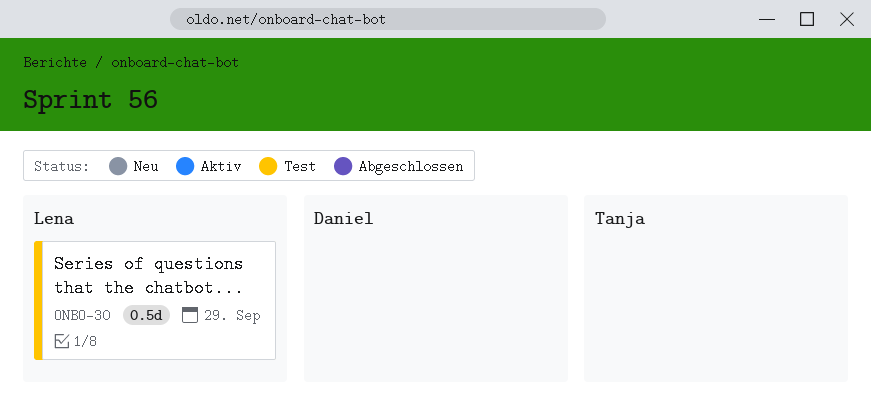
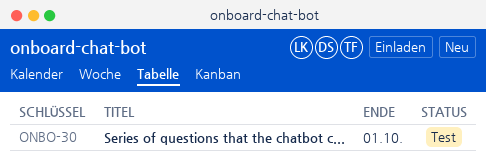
ONBO-30, due: Sep 29 -> Oct 1

